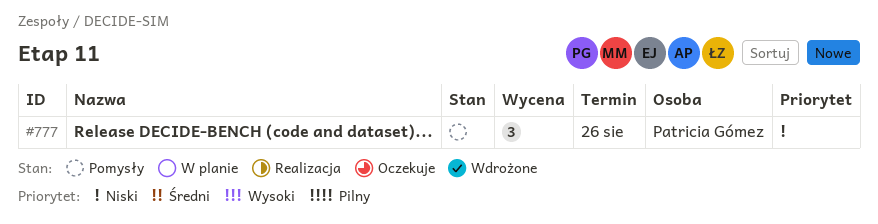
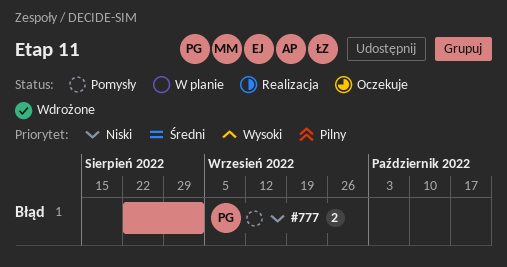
#777, estimate: 3 -> 2
#777, due: Aug 26 -> Sep 2

